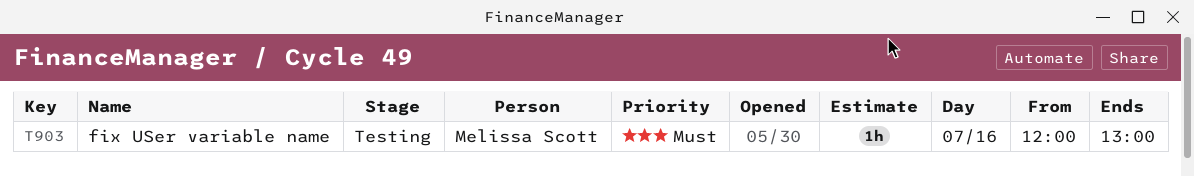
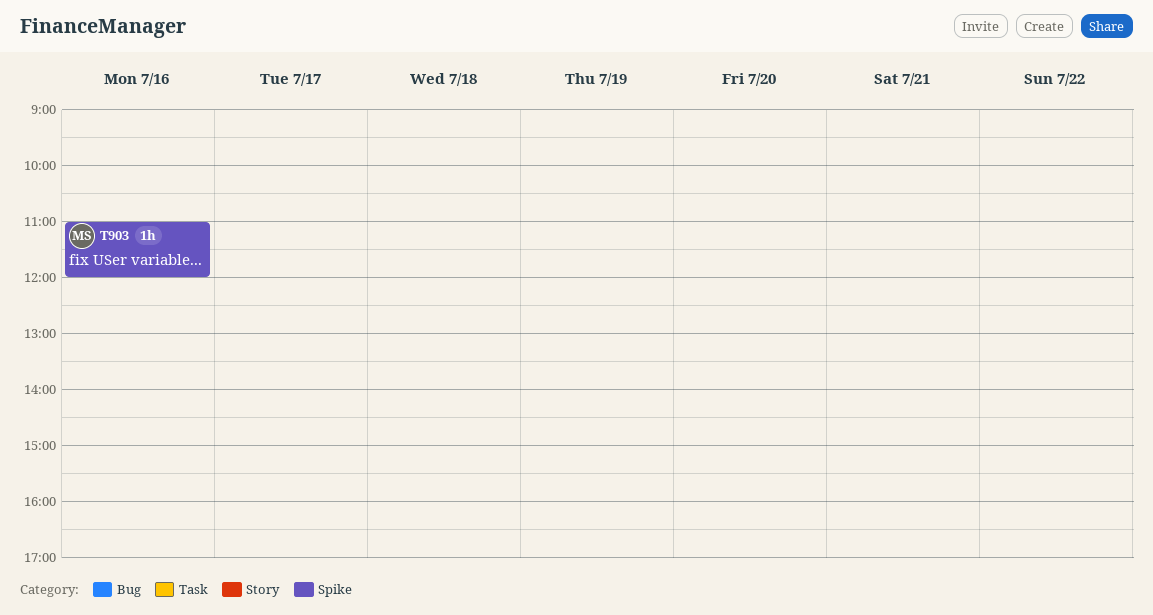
T903, begins: 12:00 -> 11:00
T903, ends: 13:00 -> 12:00

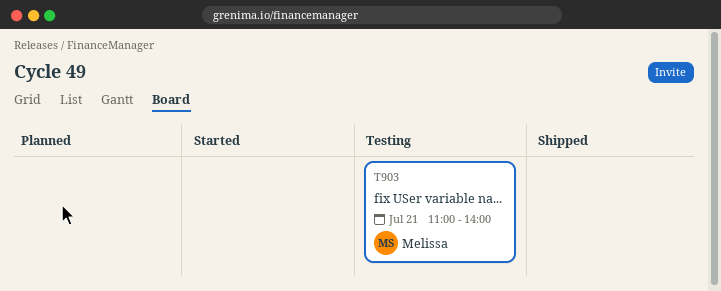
T903, day: Jul 16 -> Jul 21
T903, ends: 12:00 -> 14:00

